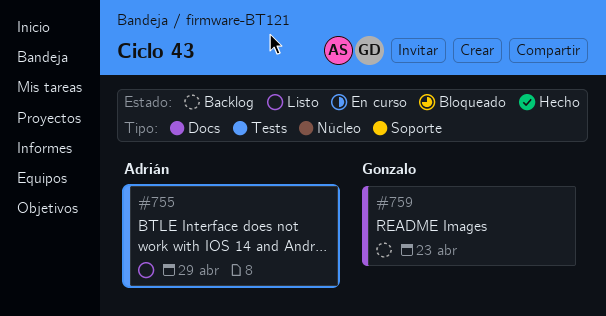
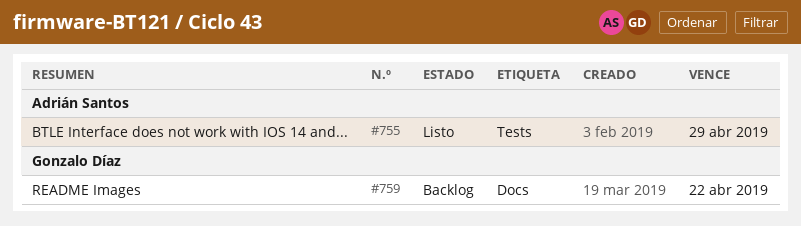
#759, due: Apr 23 -> Apr 22

